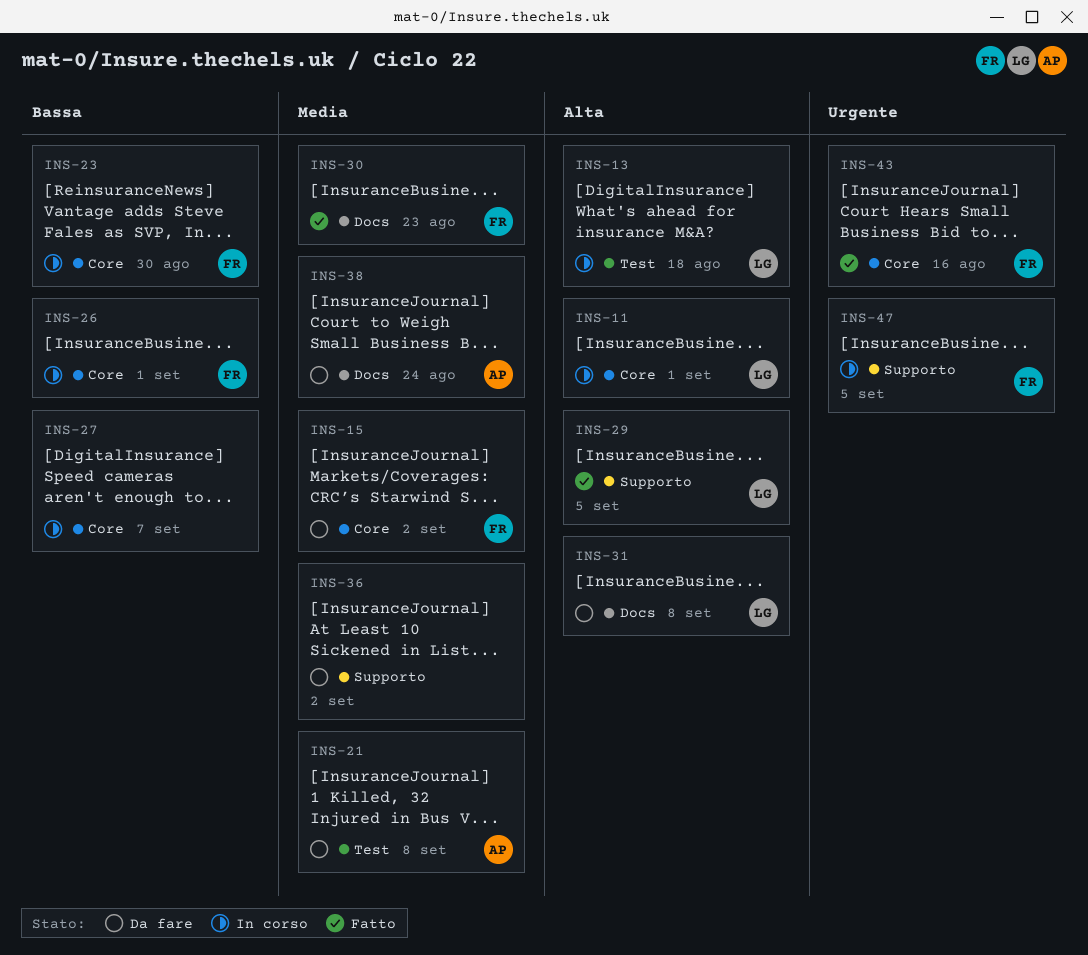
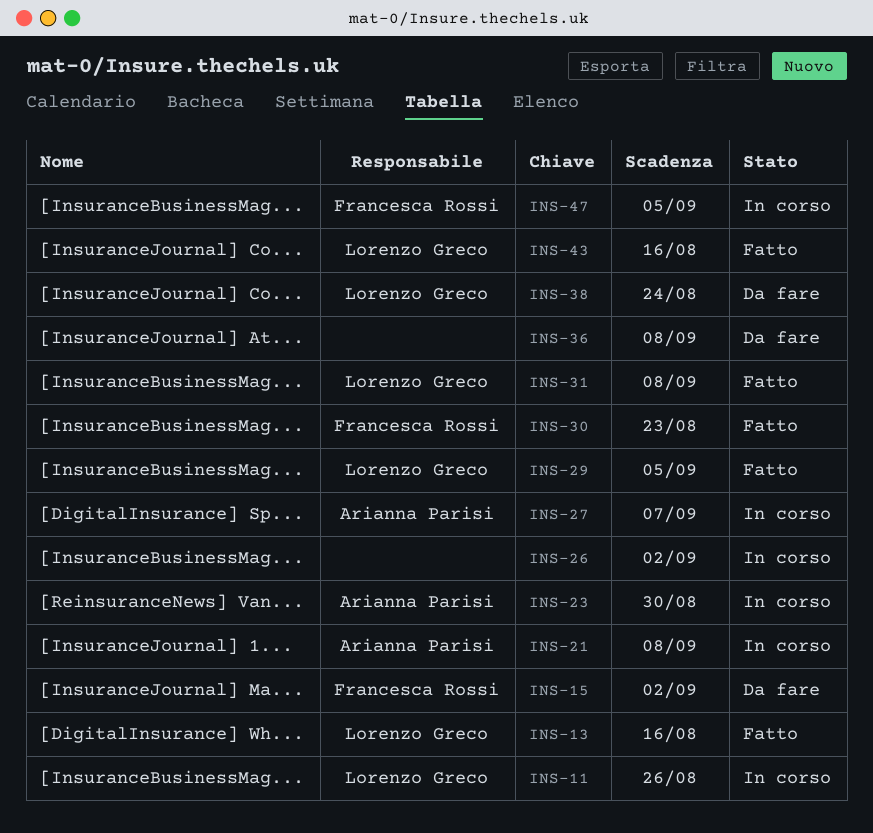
INS-11, due: Sep 1 -> Aug 26
INS-13, status: In corso -> Fatto
INS-13, due: Aug 18 -> Aug 16
INS-21, status: Da fare -> In corso
INS-23, owner: Francesca Rossi -> Arianna Parisi
INS-26, owner: Francesca Rossi -> none
INS-26, due: Sep 1 -> Sep 2
INS-27, owner: none -> Arianna Parisi
INS-31, status: Da fare -> Fatto
INS-36, due: Sep 2 -> Sep 8
INS-38, owner: Arianna Parisi -> Lorenzo Greco
INS-43, owner: Francesca Rossi -> Lorenzo Greco

